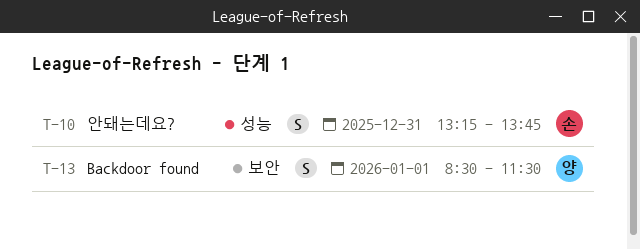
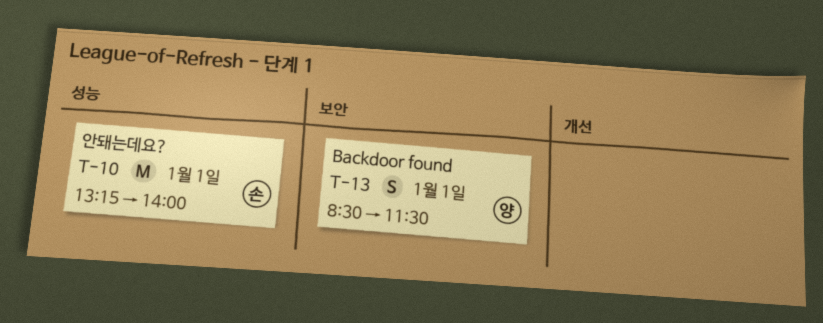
T-10, estimate: S -> M
T-10, day: Dec 31 -> Jan 1
T-10, ends: 13:45 -> 14:00

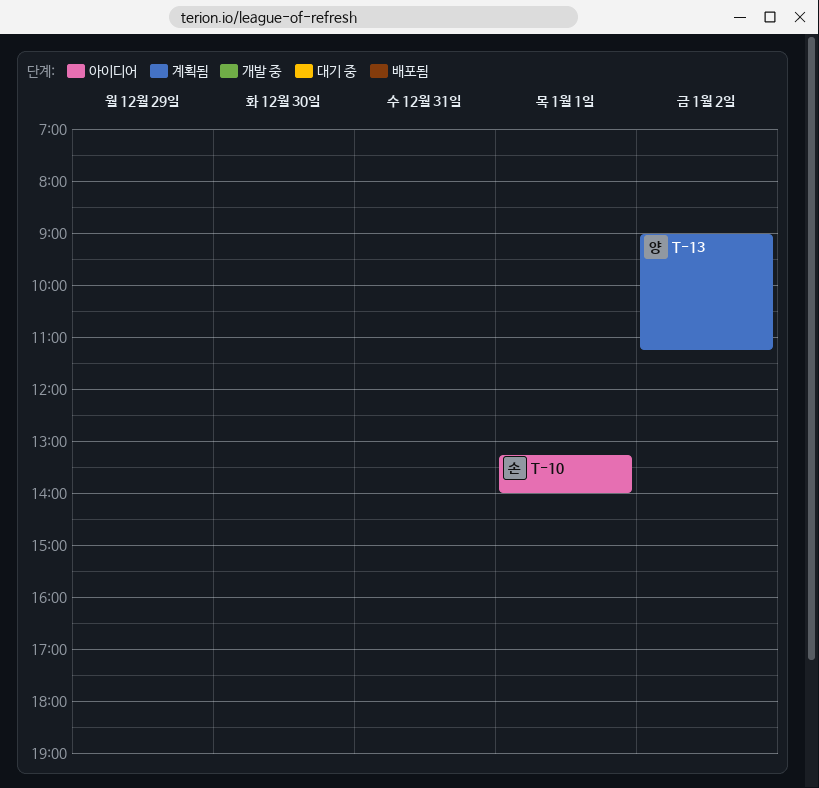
T-13, day: Jan 1 -> Jan 2
T-13, begins: 08:30 -> 09:00
T-13, ends: 11:30 -> 11:15

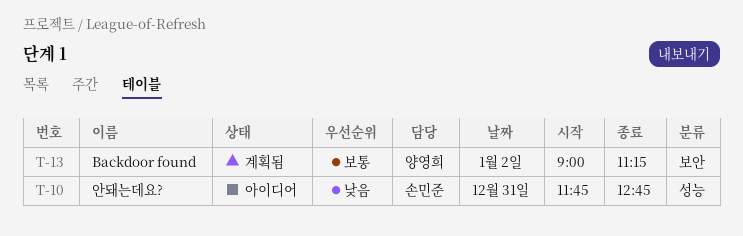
T-10, day: Jan 1 -> Dec 31
T-10, begins: 13:15 -> 11:45
T-10, ends: 14:00 -> 12:45

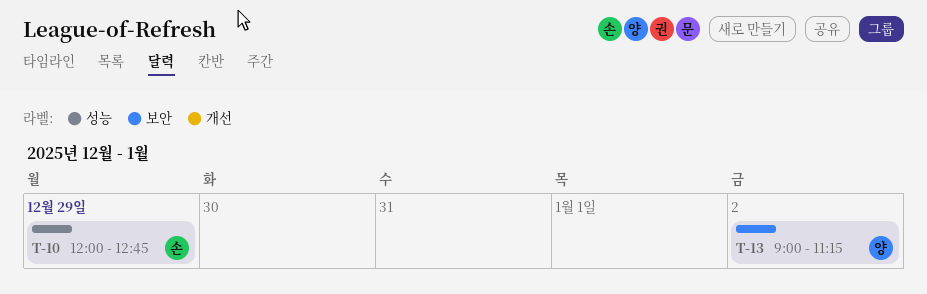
T-10, day: Dec 31 -> Dec 29
T-10, begins: 11:45 -> 12:00

